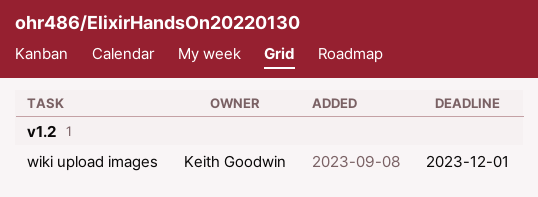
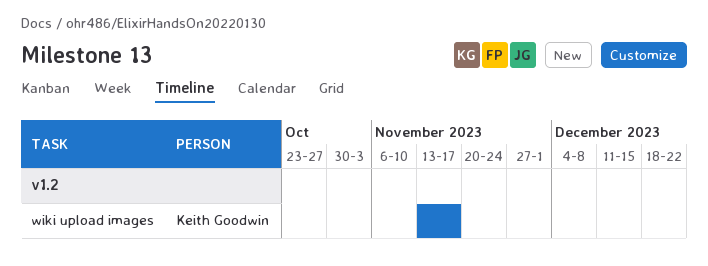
wiki upload images, due: Dec 1 -> Nov 17

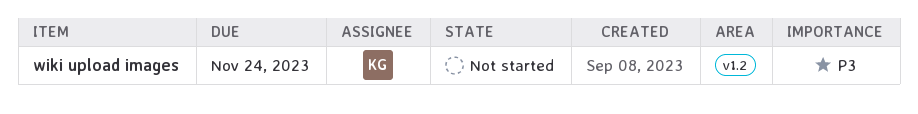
wiki upload images, due: Nov 17 -> Nov 24

